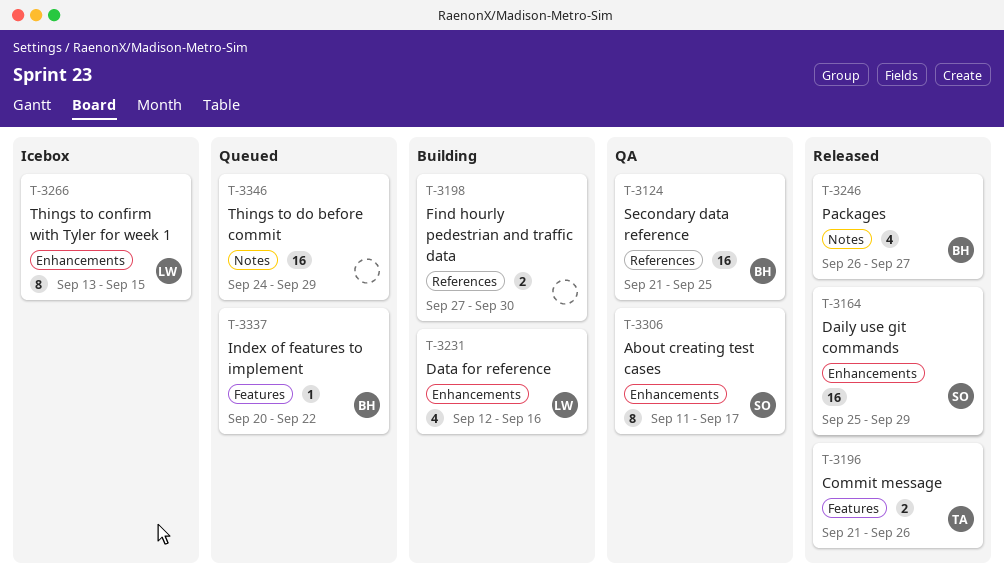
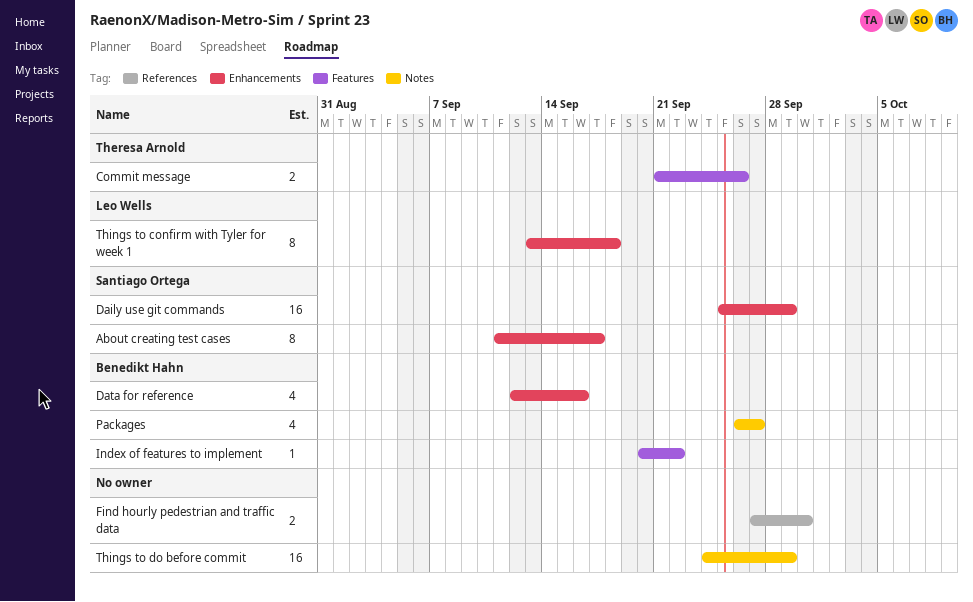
Data for reference, owner: Leo Wells -> Benedikt Hahn
Secondary data reference: present -> none
Things to confirm with Tyler for week 1, due: Sep 15 -> Sep 18

